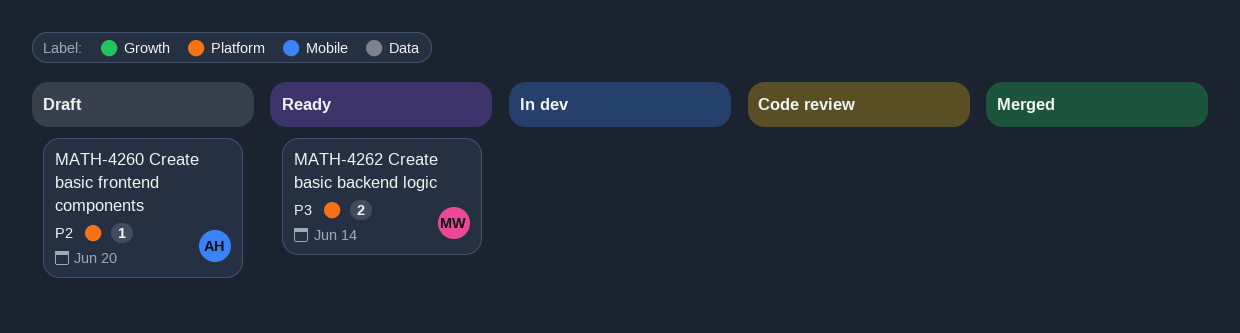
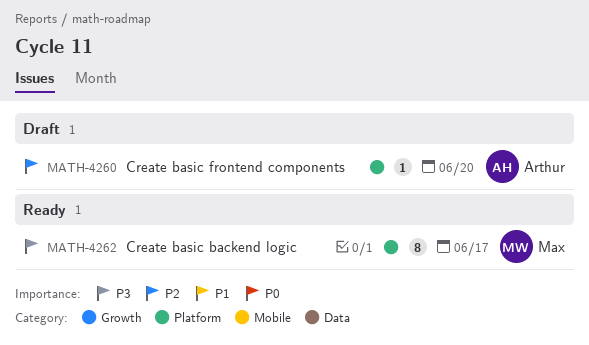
MATH-4262, estimate: 2 -> 8
MATH-4262, due: Jun 14 -> Jun 17

